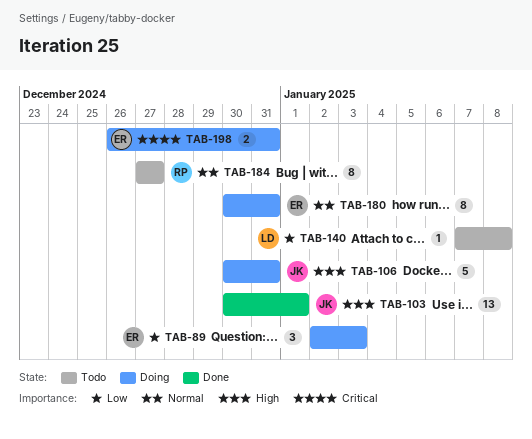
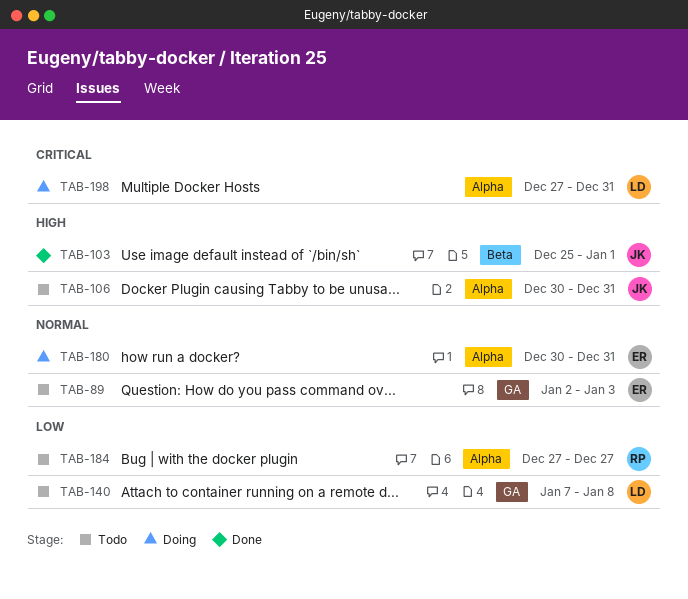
TAB-89, status: Doing -> Todo
TAB-89, priority: Low -> Normal
TAB-103, start: Dec 30 -> Dec 25
TAB-106, status: Doing -> Todo
TAB-184, priority: Normal -> Low
TAB-198, owner: ER -> LD
TAB-198, start: Dec 26 -> Dec 27

